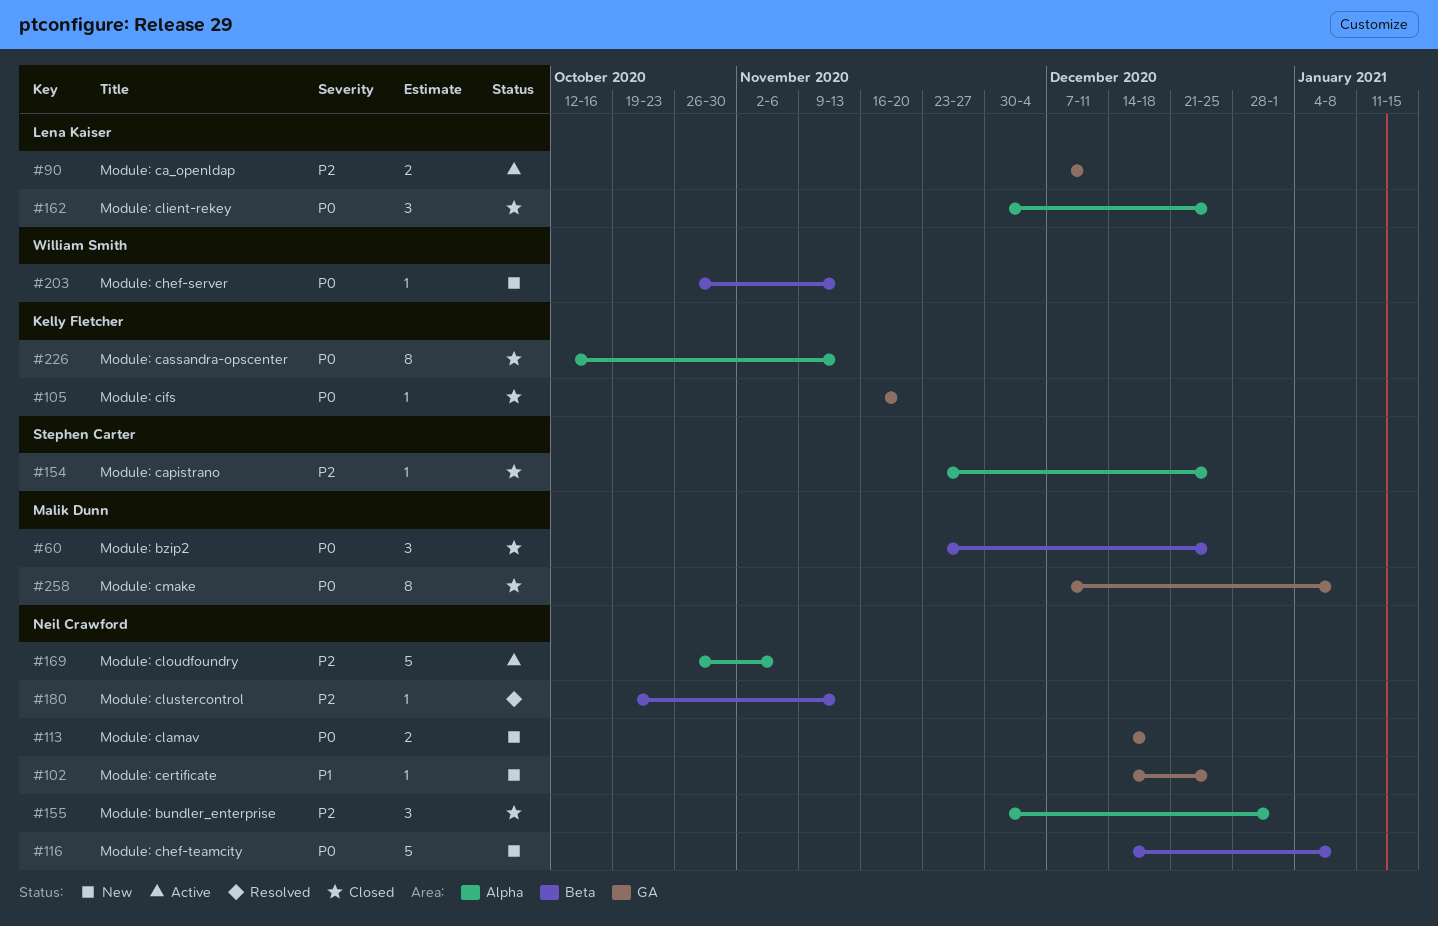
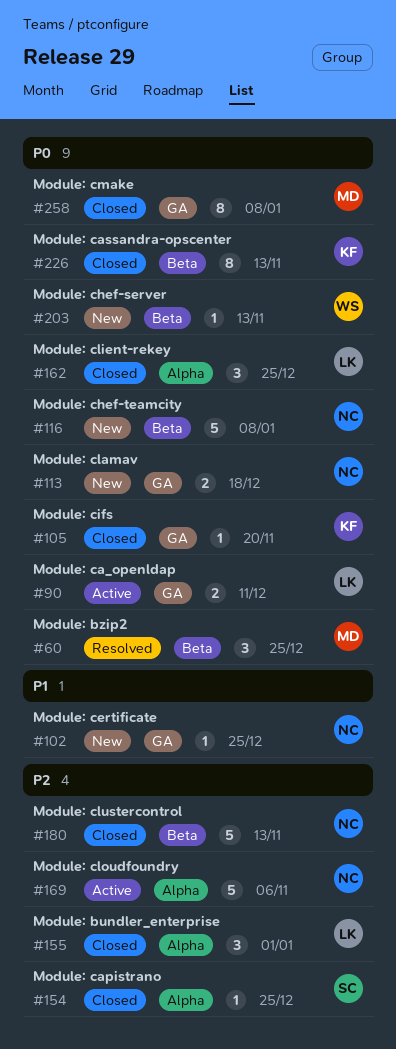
#60, status: Closed -> Resolved
#90, priority: P2 -> P0
#155, owner: Neil Crawford -> Lena Kaiser
#180, status: Resolved -> Closed
#180, estimate: 1 -> 5
#226, label: Alpha -> Beta

